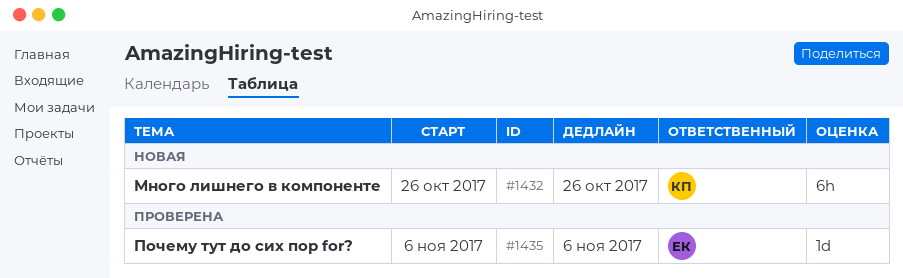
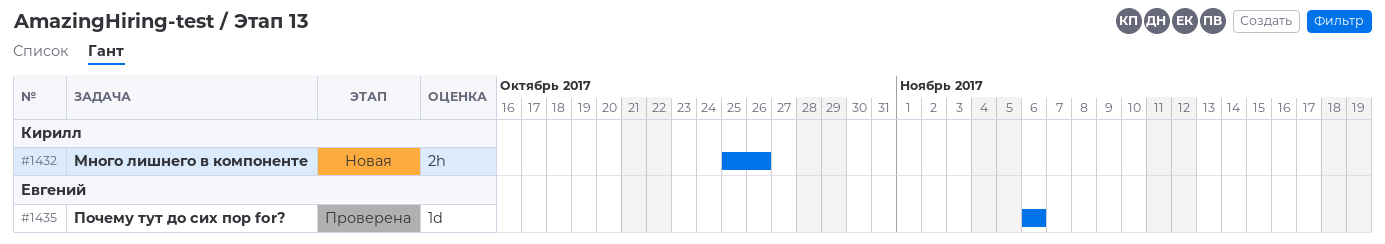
#1432, estimate: 6h -> 2h
#1432, start: Oct 26 -> Oct 25

